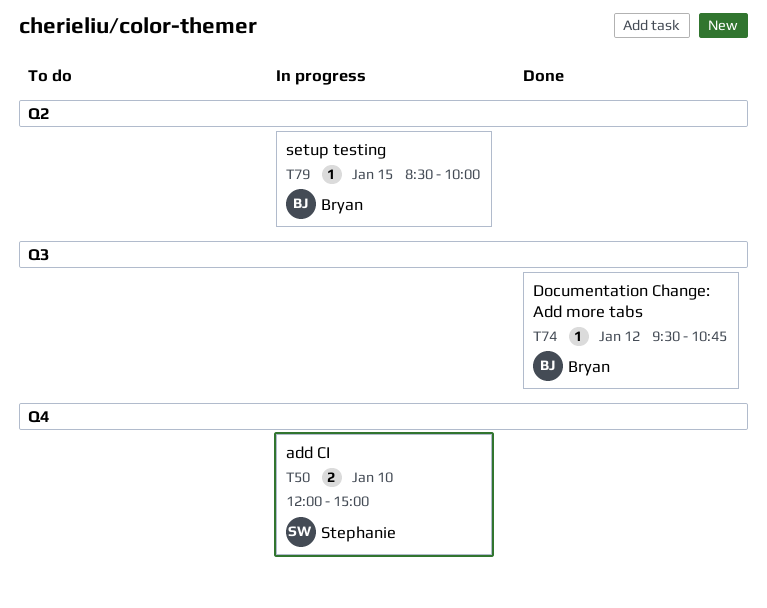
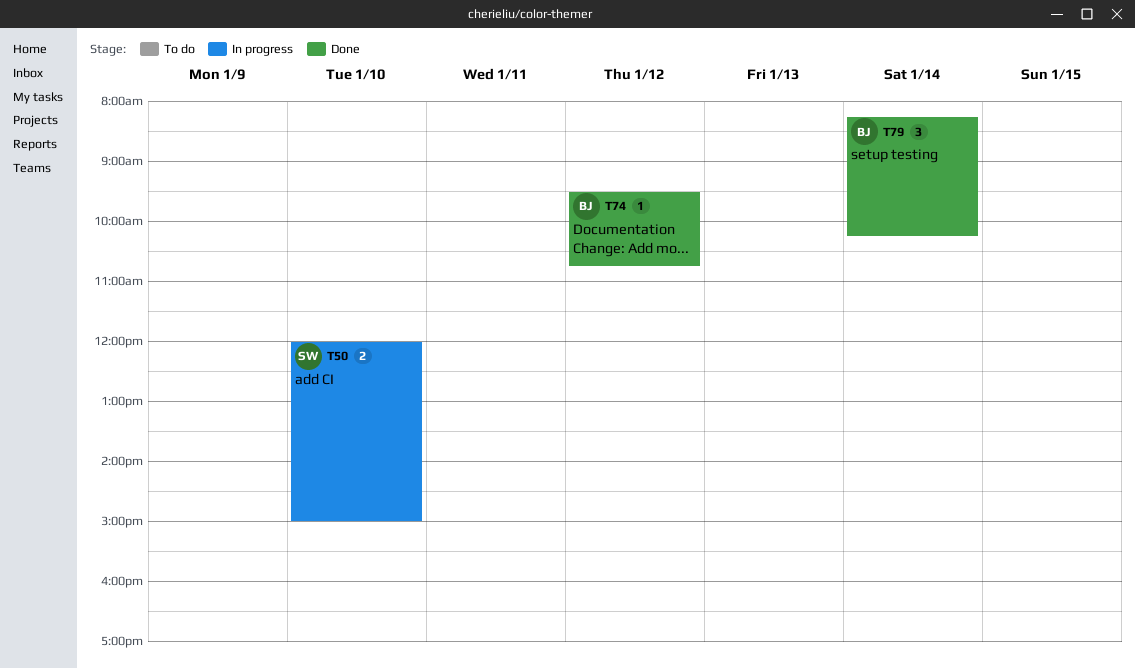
T79, status: In progress -> Done
T79, estimate: 1 -> 3
T79, day: Jan 15 -> Jan 14
T79, begins: 08:30 -> 08:15
T79, ends: 10:00 -> 10:15

